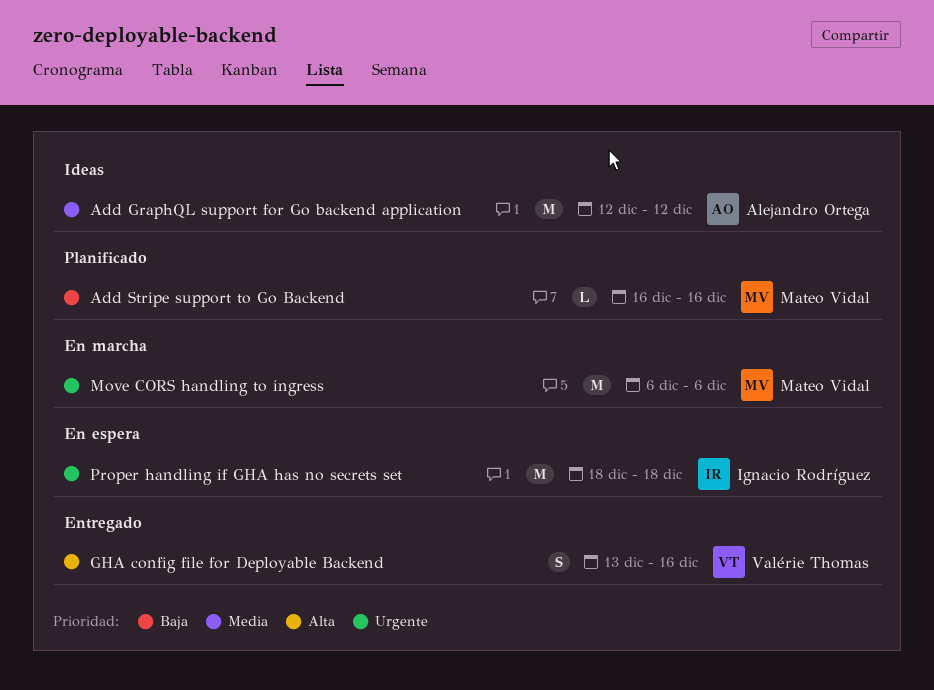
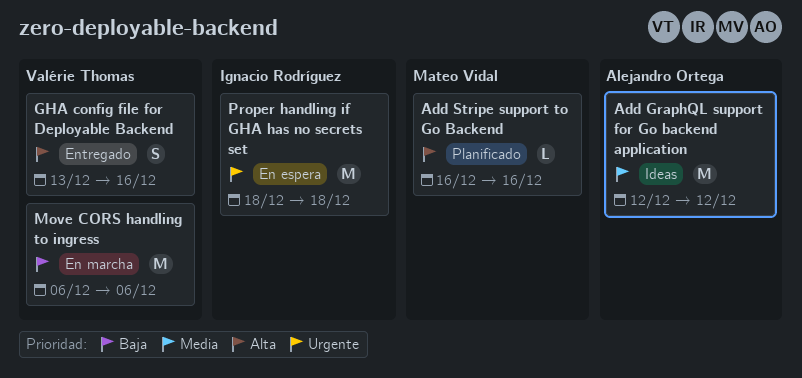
Add Stripe support to Go Backend, priority: Baja -> Alta
Move CORS handling to ingress, owner: Mateo Vidal -> Valérie Thomas
Move CORS handling to ingress, priority: Urgente -> Baja

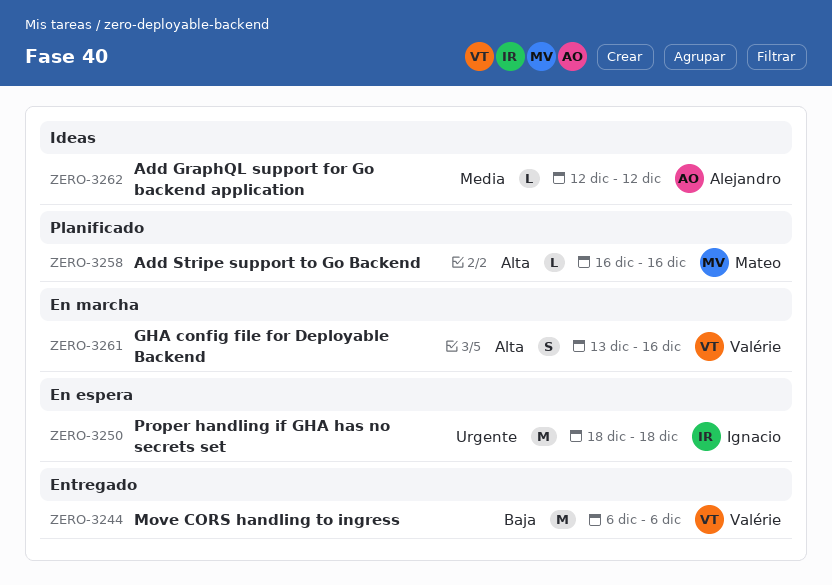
Add GraphQL support for Go backend application, estimate: M -> L
GHA config file for Deployable Backend, status: Entregado -> En marcha
Move CORS handling to ingress, status: En marcha -> Entregado

